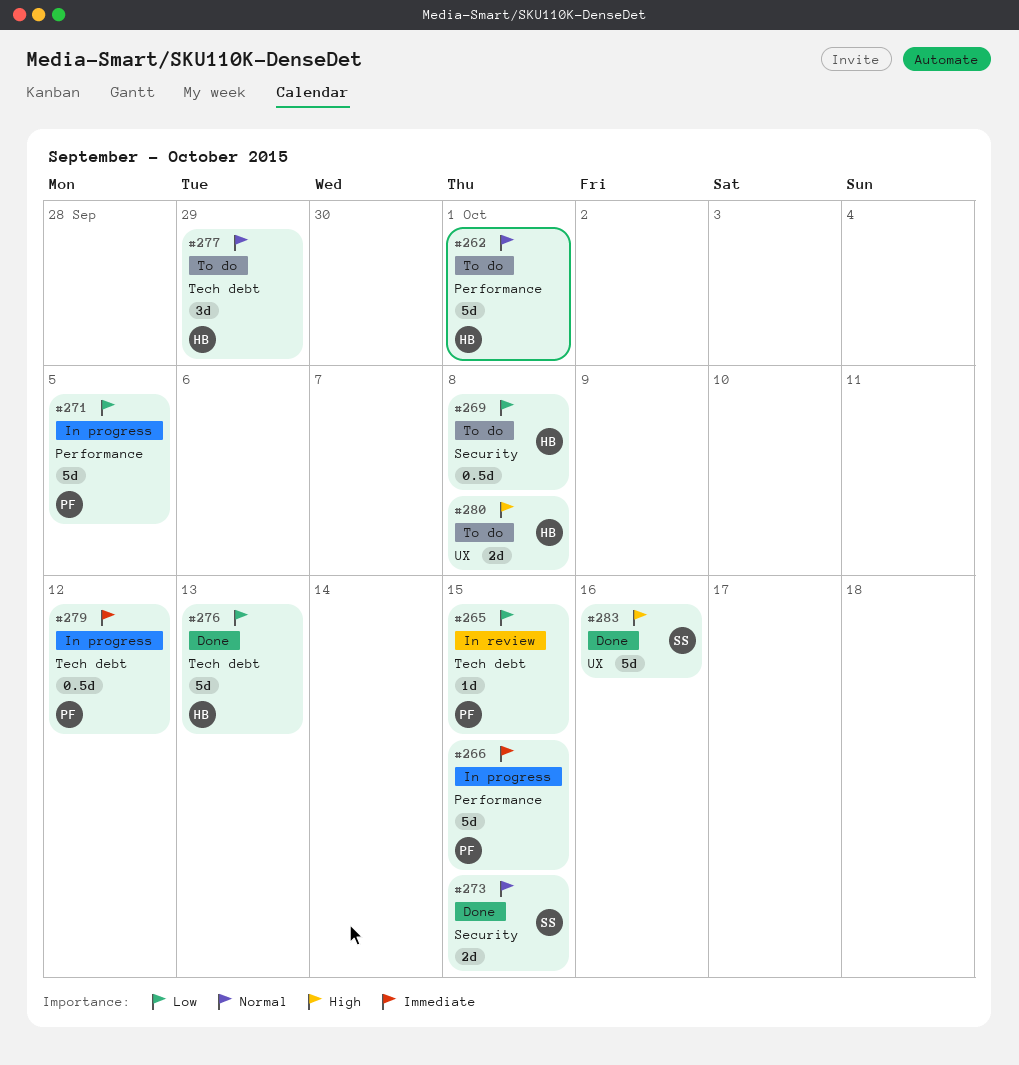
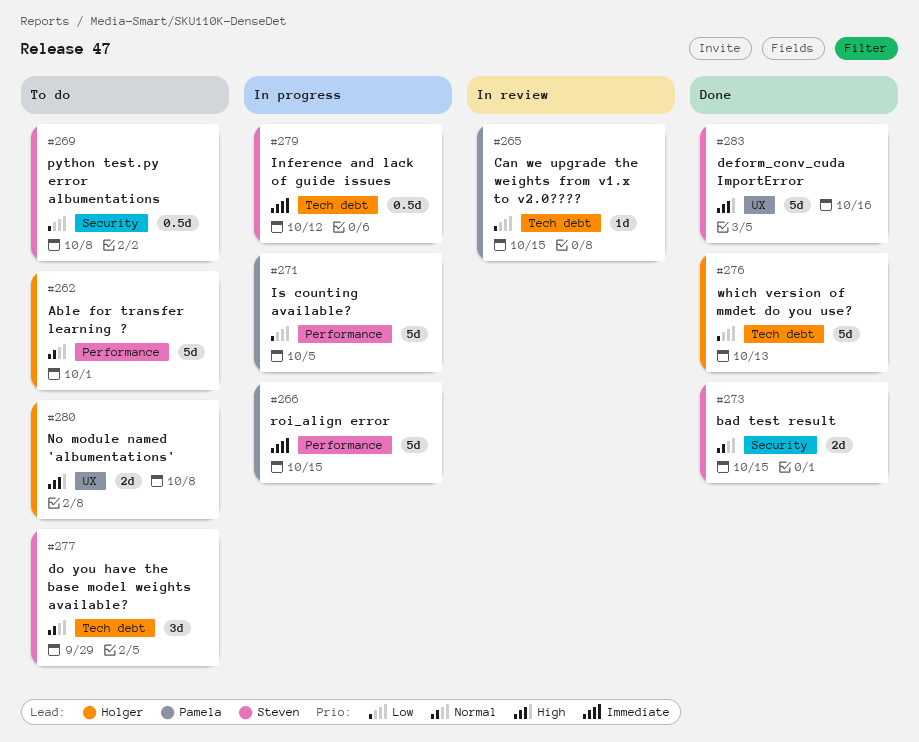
#269, owner: Holger -> Steven
#277, owner: Holger -> Steven
#279, owner: Pamela -> Steven

